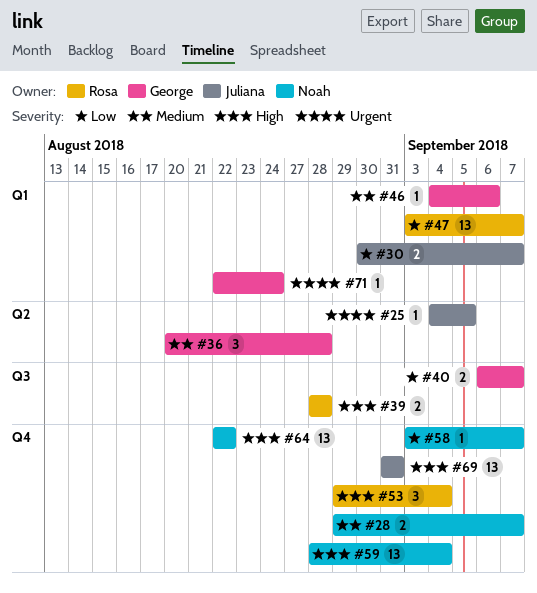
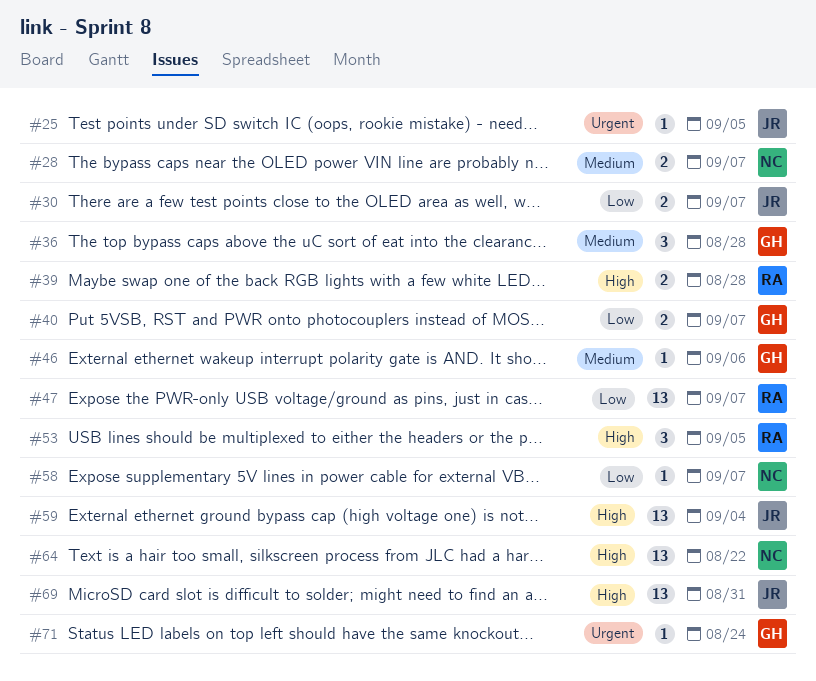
#53, due: Sep 4 -> Sep 5
#59, owner: Noah -> Juliana

